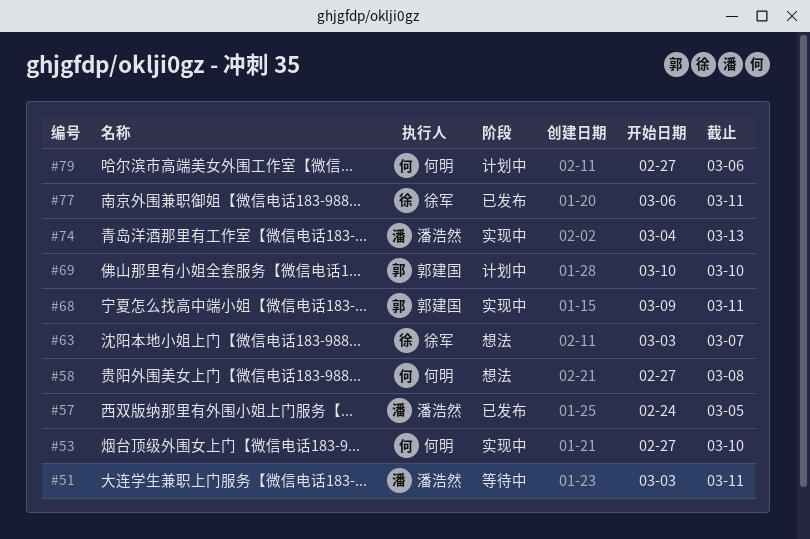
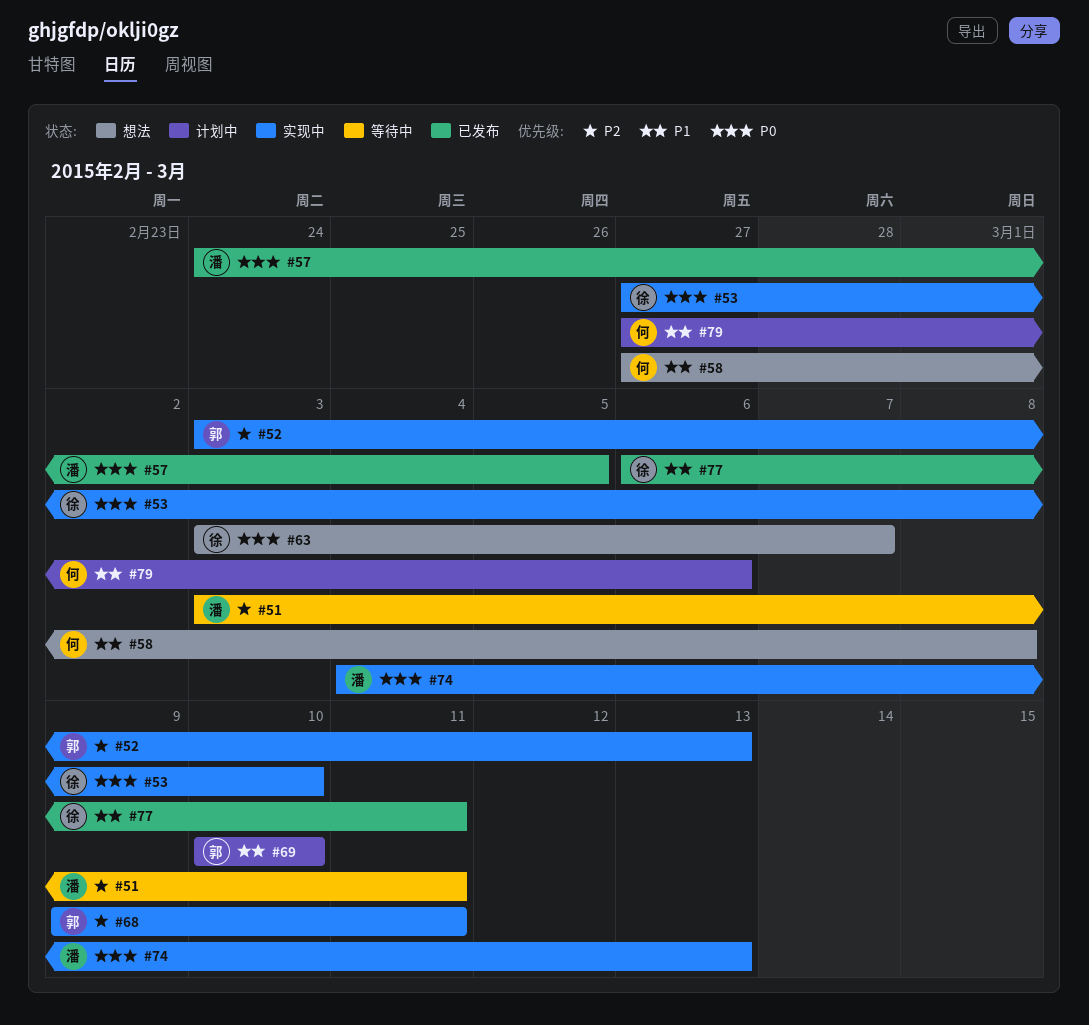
#52: none -> present
#53, owner: 何明 -> 徐军

